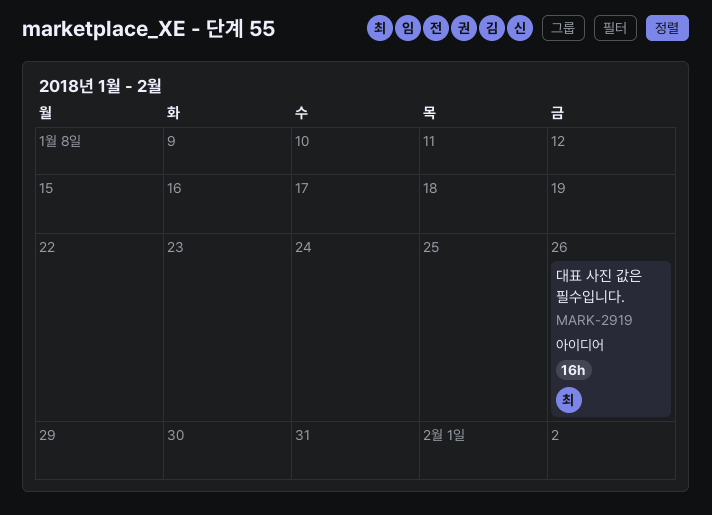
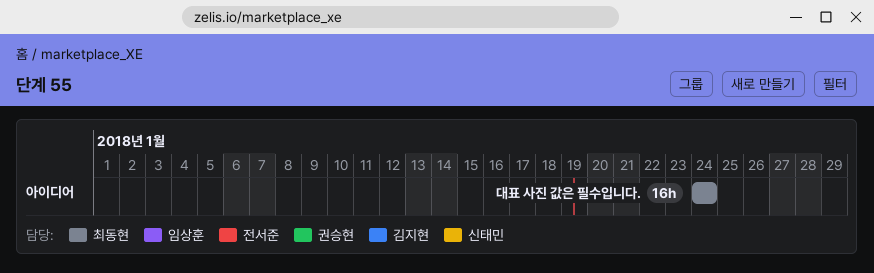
대표 사진 값은 필수입니다., due: Jan 26 -> Jan 24

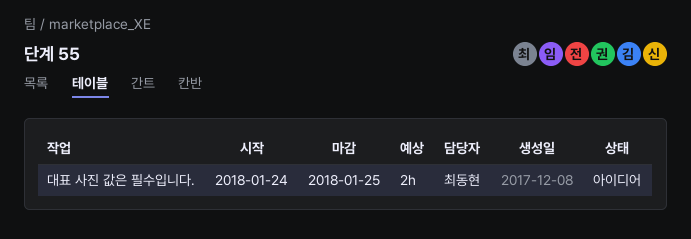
대표 사진 값은 필수입니다., estimate: 16h -> 2h
대표 사진 값은 필수입니다., due: Jan 24 -> Jan 25

